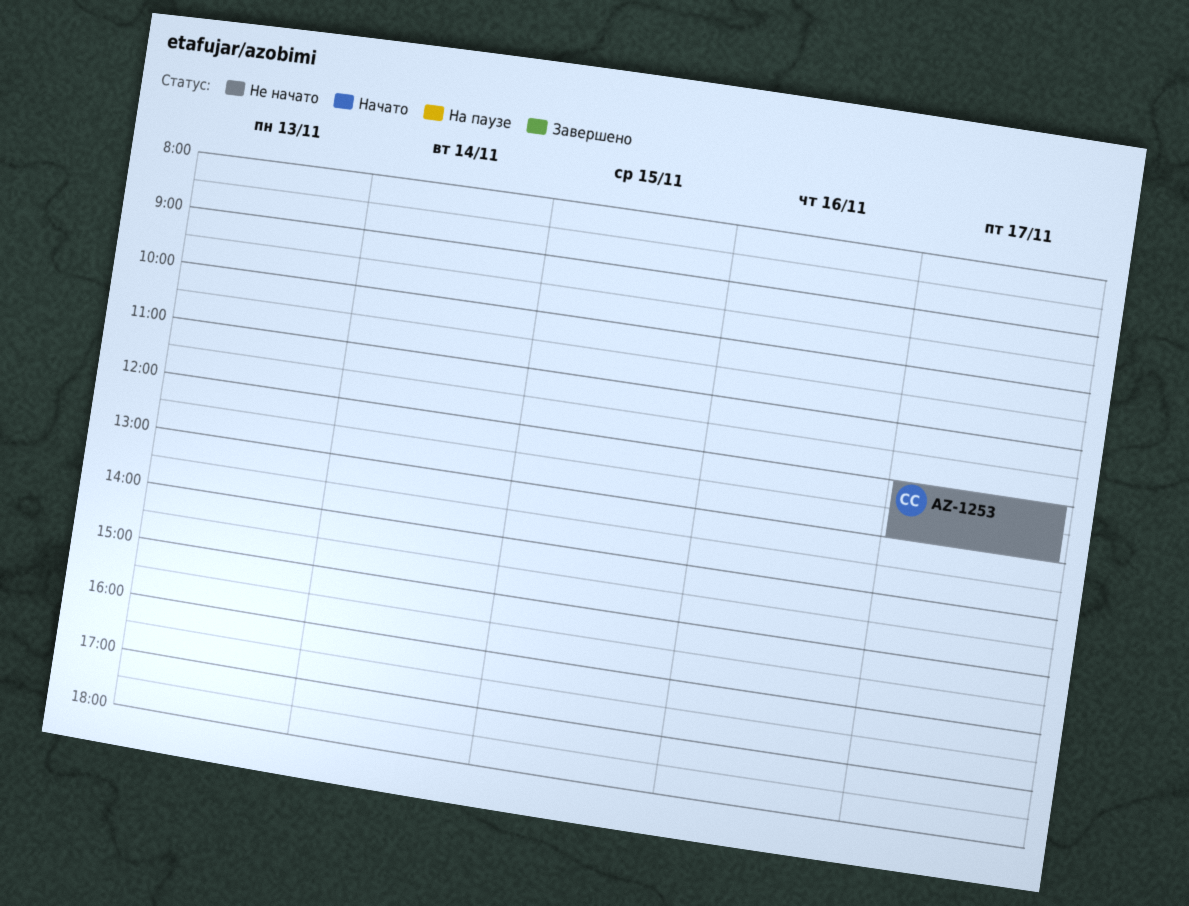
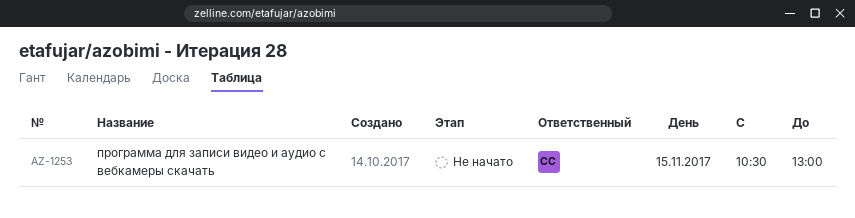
AZ-1253, day: Nov 17 -> Nov 15
AZ-1253, begins: 12:00 -> 10:30

